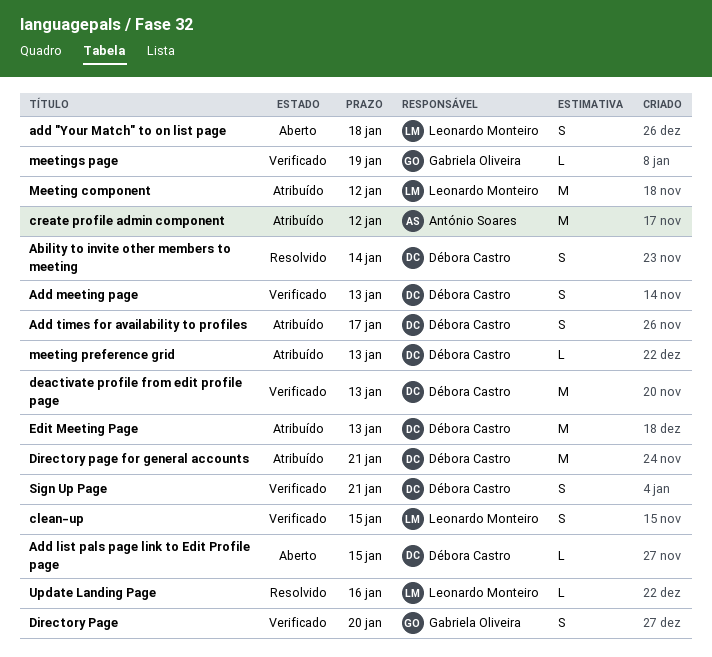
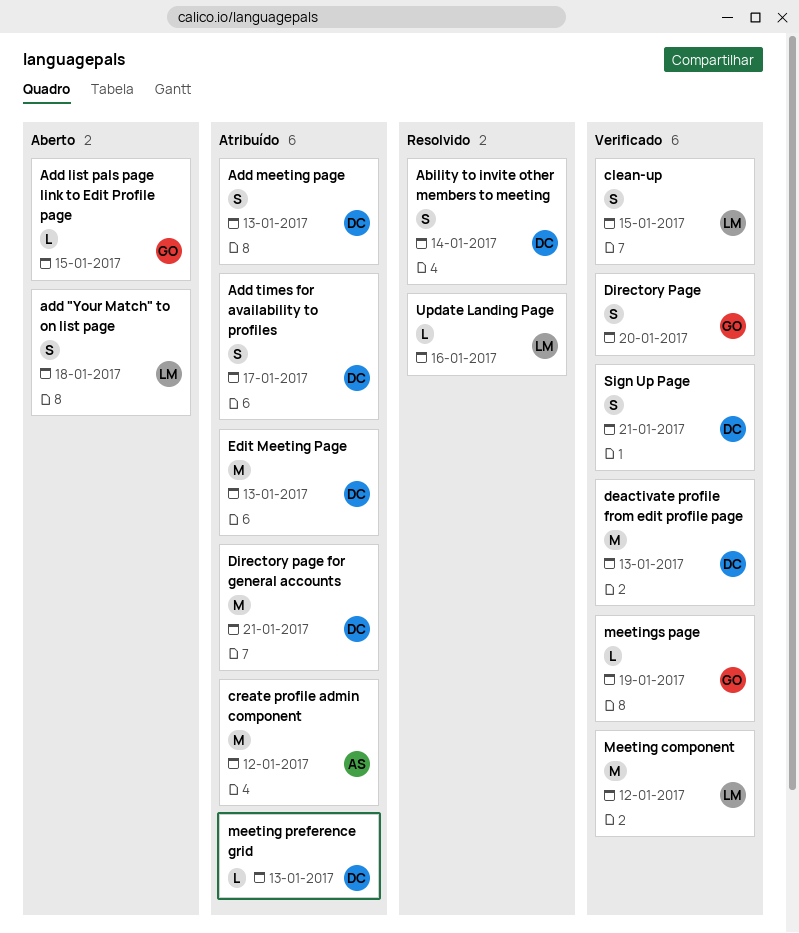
Add list pals page link to Edit Profile page, owner: Débora Castro -> Gabriela Oliveira
Add meeting page, status: Verificado -> Atribuído
Meeting component, status: Atribuído -> Verificado

